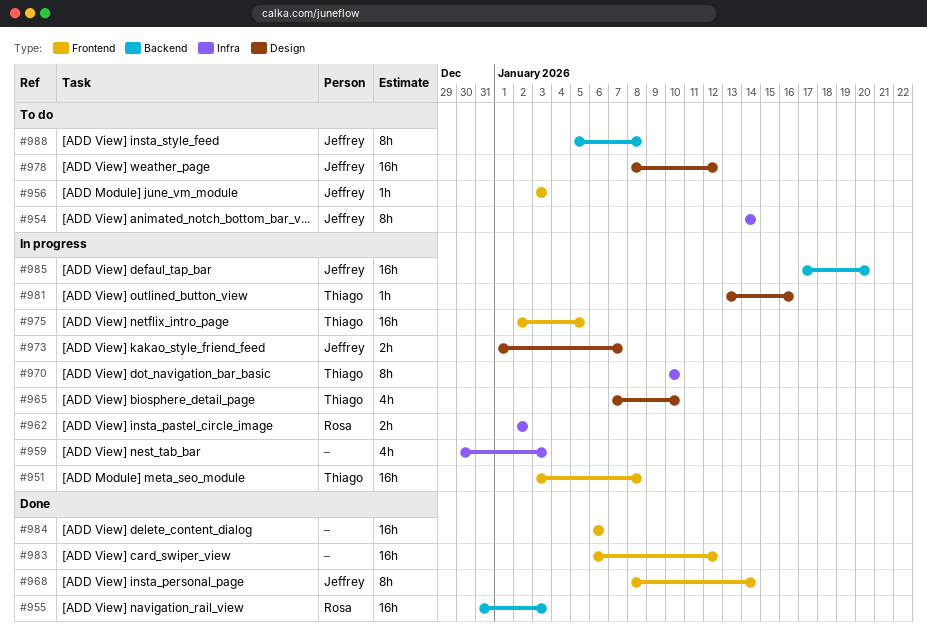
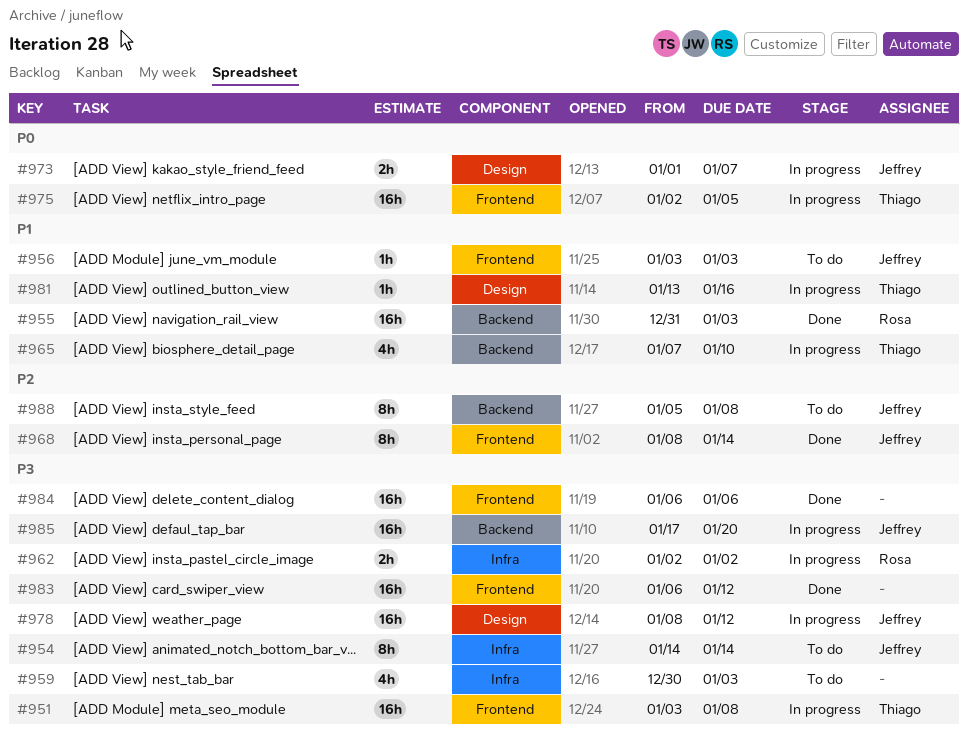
#959, status: In progress -> To do
#965, label: Design -> Backend
#970: present -> none
#978, status: To do -> In progress

